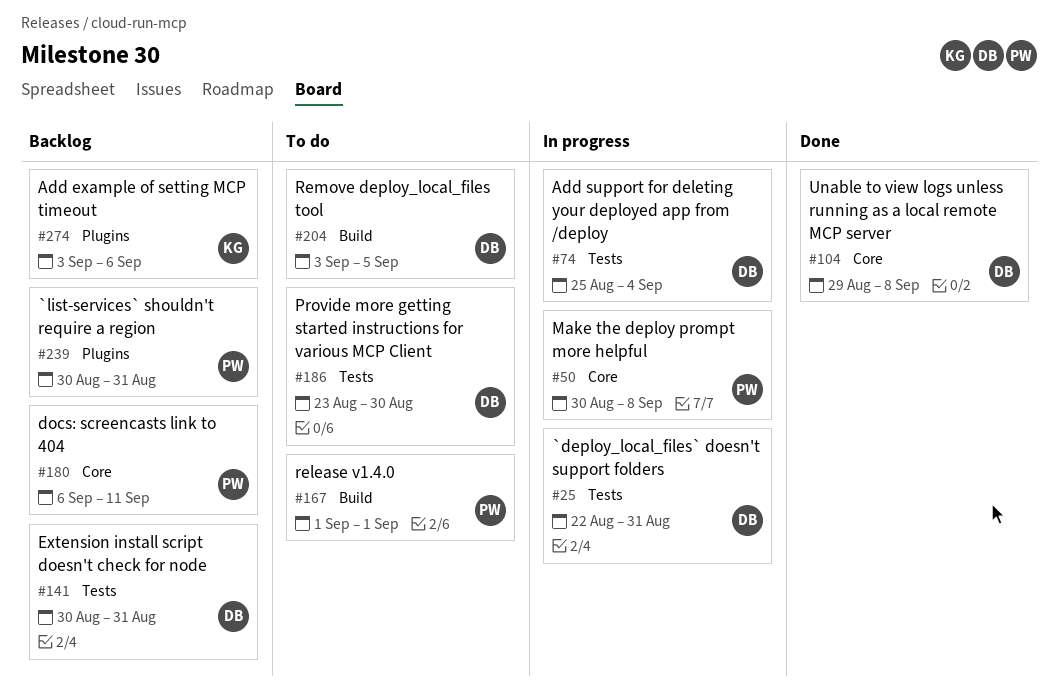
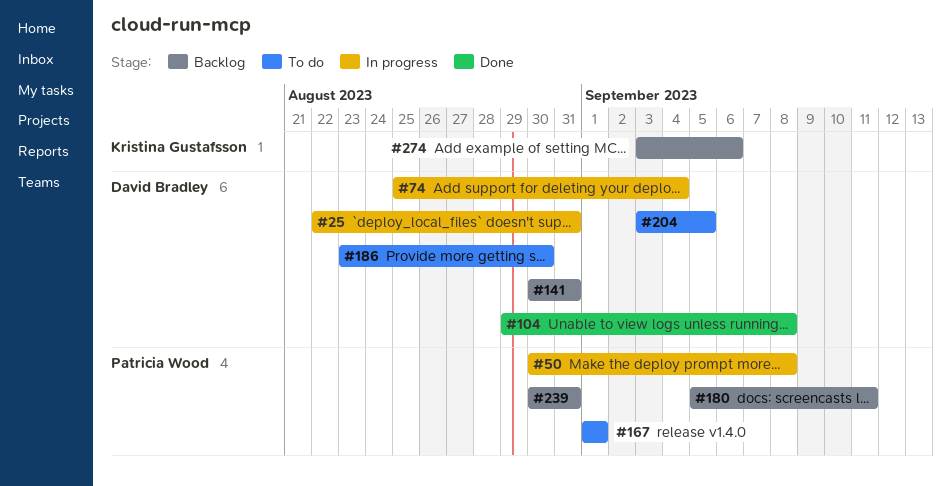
#180, start: Sep 6 -> Sep 5

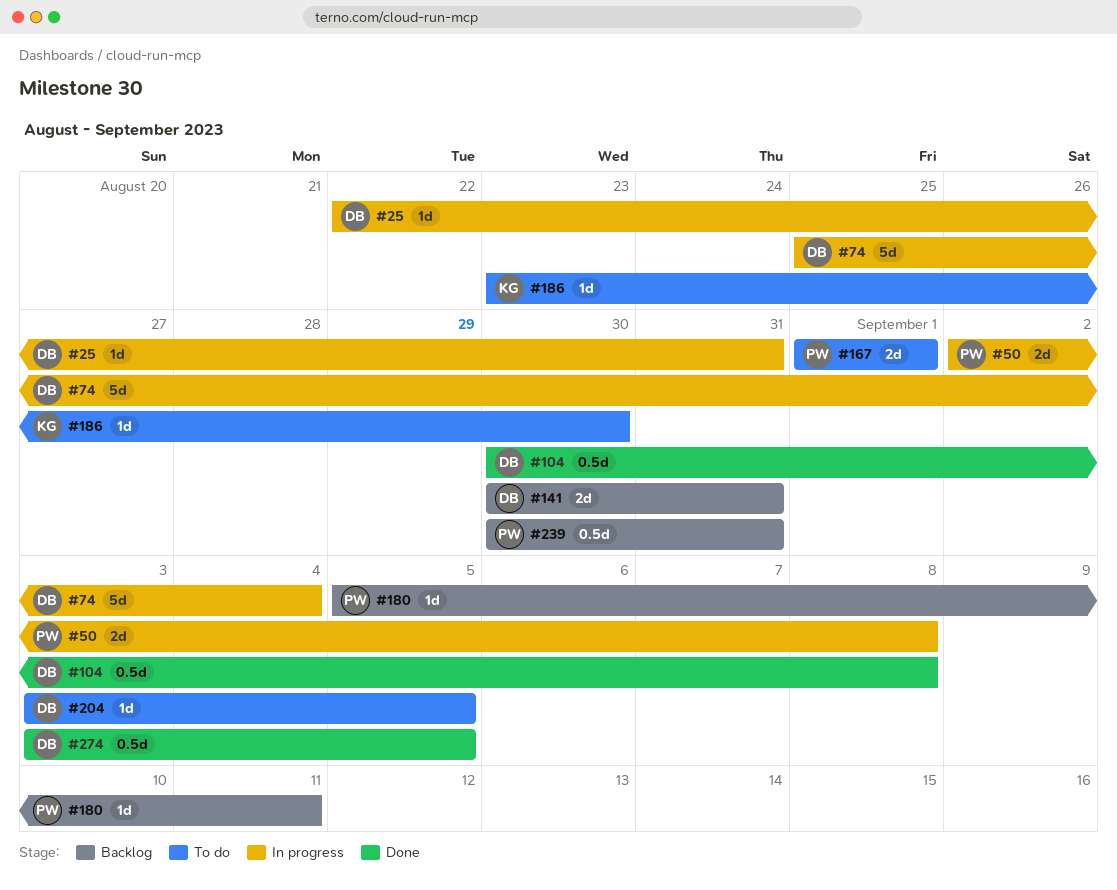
#50, start: Aug 30 -> Sep 2
#104, start: Aug 29 -> Aug 30
#186, owner: David Bradley -> Kristina Gustafsson
#274, status: Backlog -> Done
#274, owner: Kristina Gustafsson -> David Bradley
#274, due: Sep 6 -> Sep 5

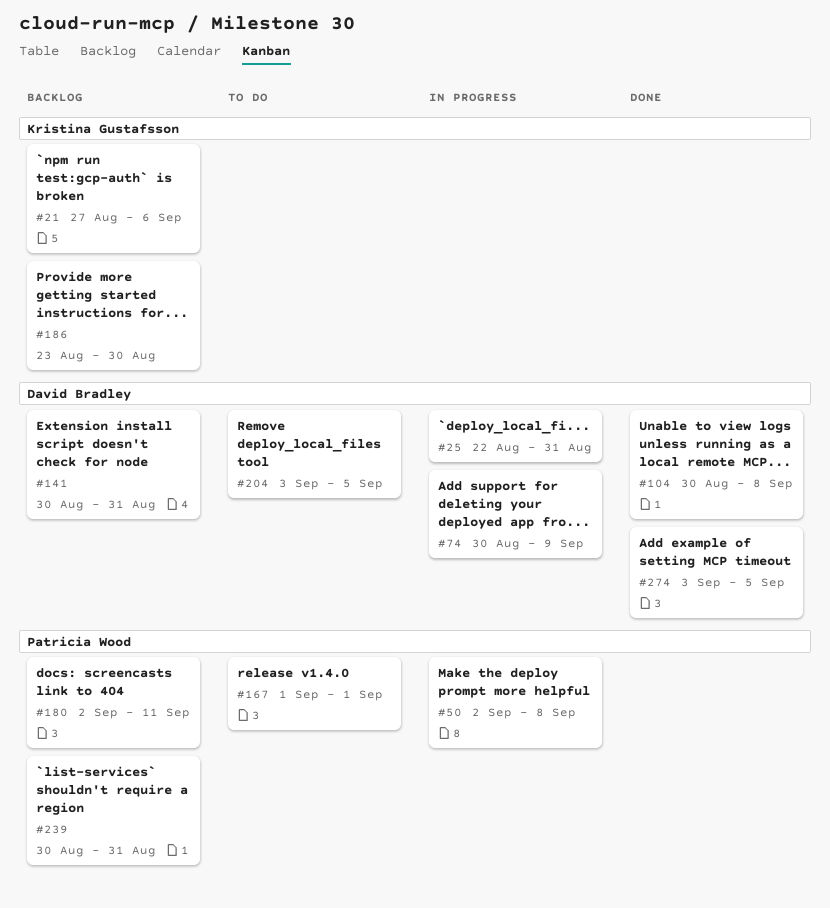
#21: none -> present
#74, start: Aug 25 -> Aug 30
#74, due: Sep 4 -> Sep 9
#180, start: Sep 5 -> Sep 2
#186, status: To do -> Backlog

